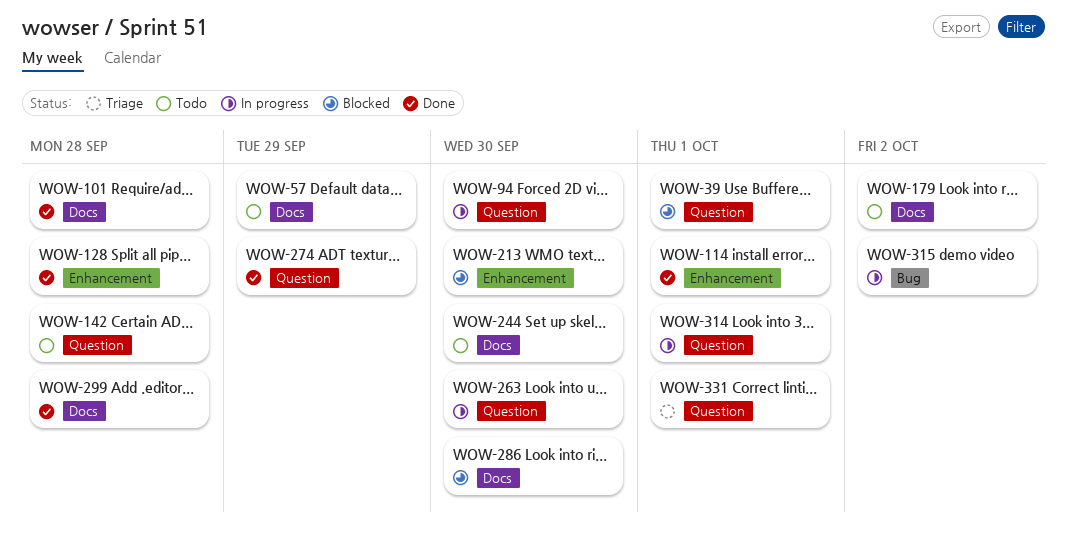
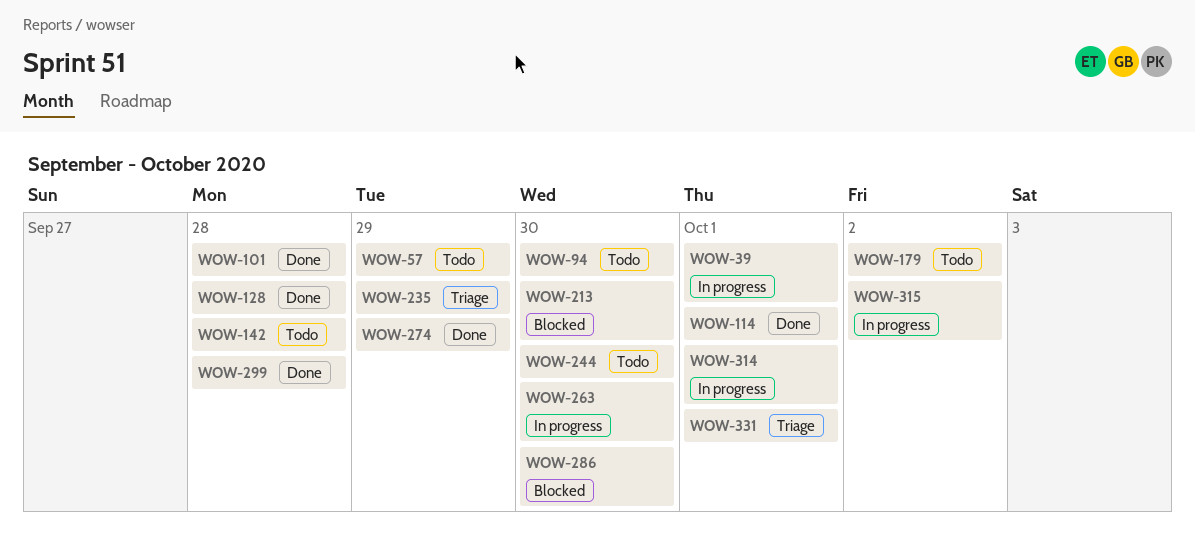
WOW-39, status: Blocked -> In progress
WOW-94, status: In progress -> Todo
WOW-235: none -> present

